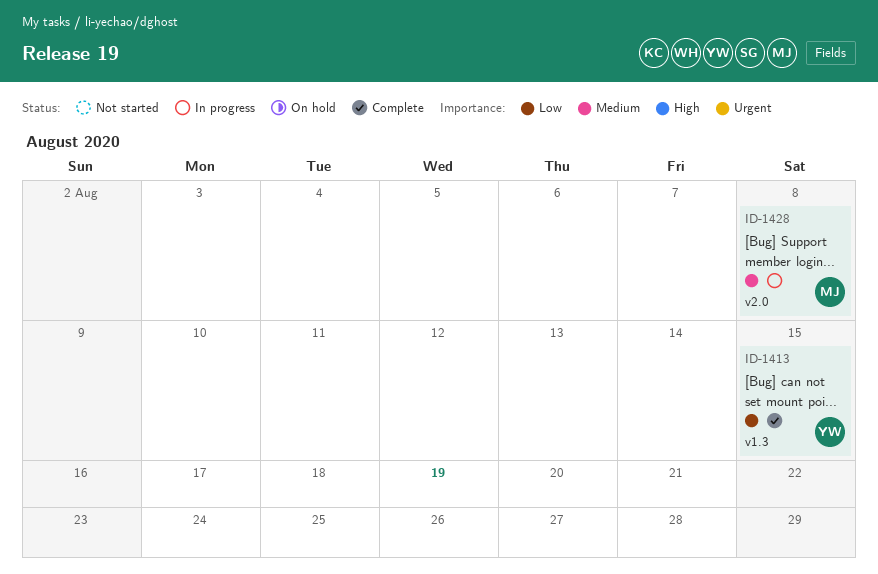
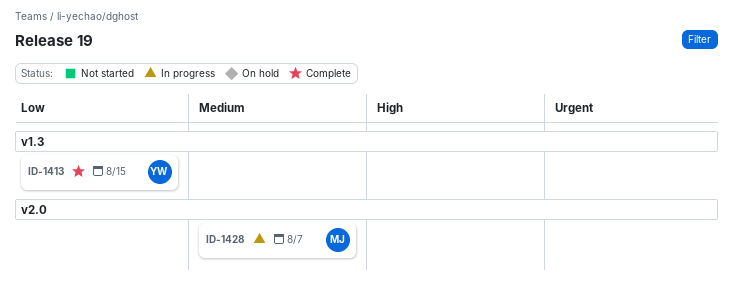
ID-1428, due: Aug 8 -> Aug 7

